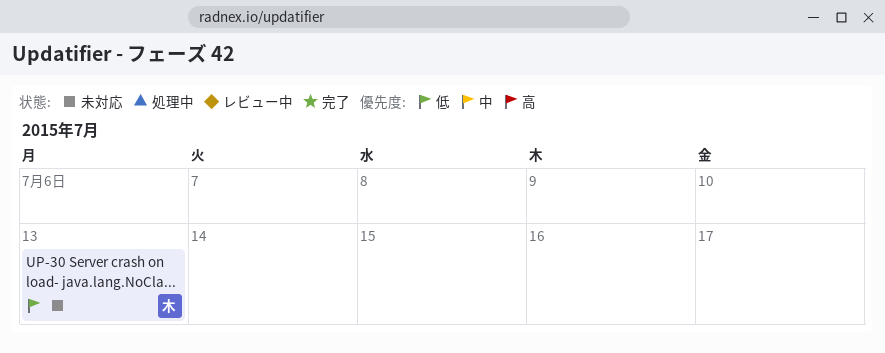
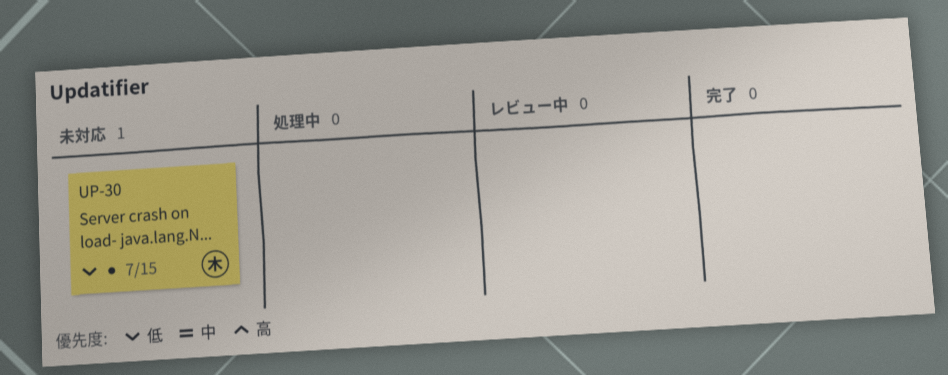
UP-30, due: Jul 13 -> Jul 15

